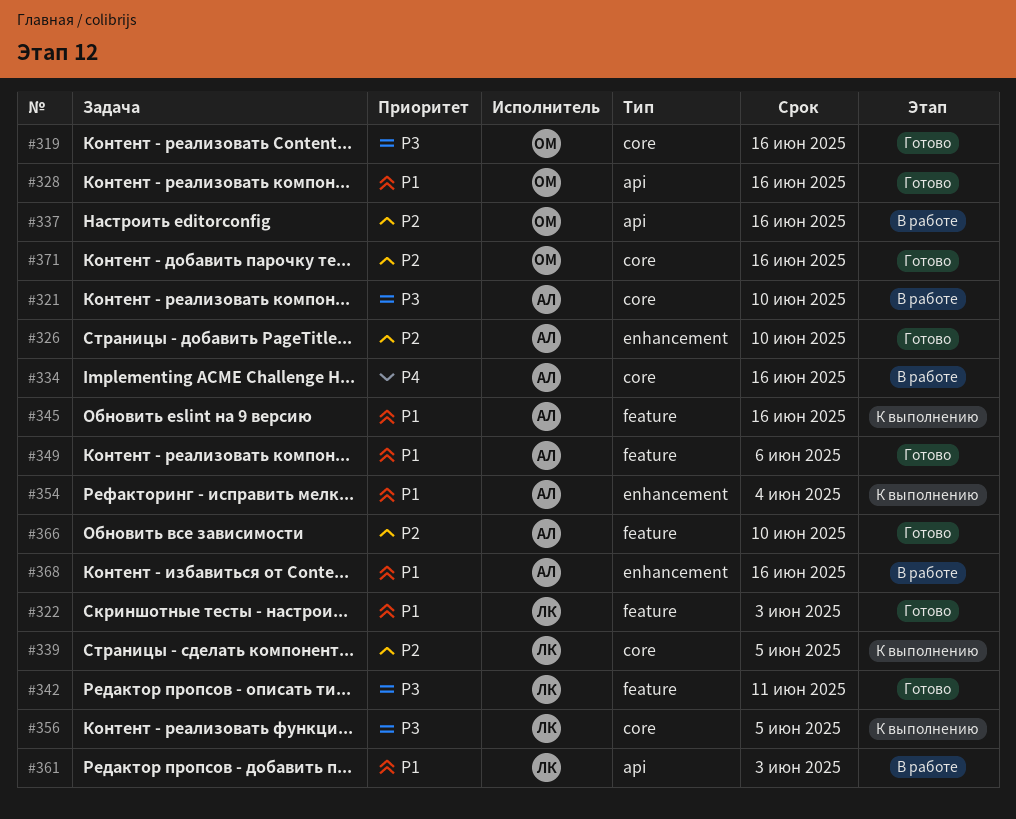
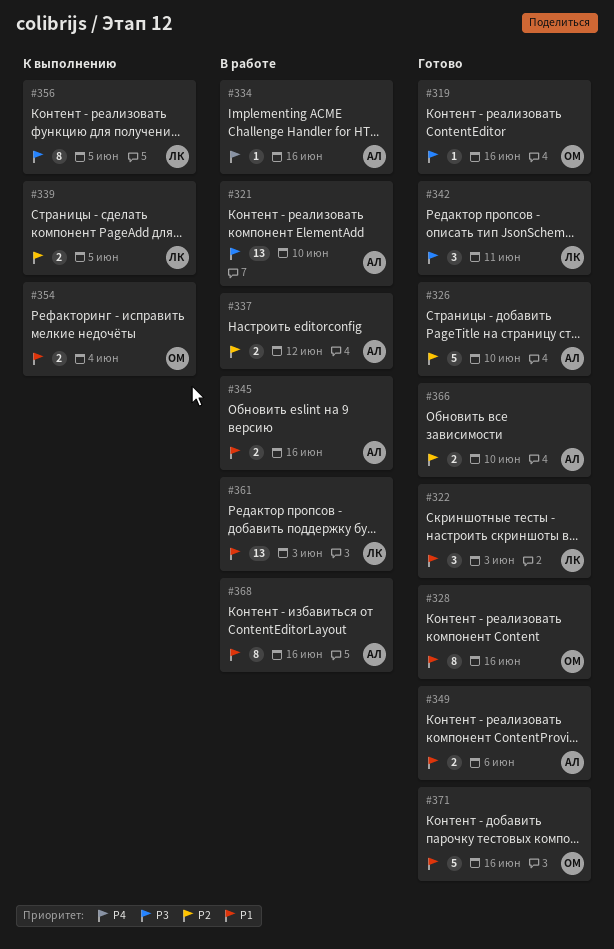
#337, owner: ОМ -> АЛ
#337, due: Jun 16 -> Jun 12
#345, status: К выполнению -> В работе
#354, owner: АЛ -> ОМ
#371, priority: P2 -> P1

